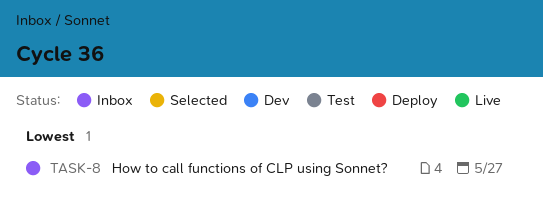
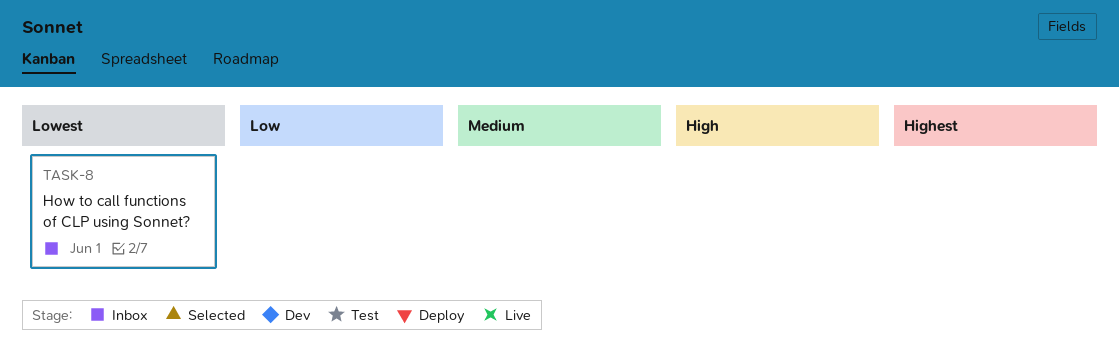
TASK-8, due: May 27 -> Jun 1

